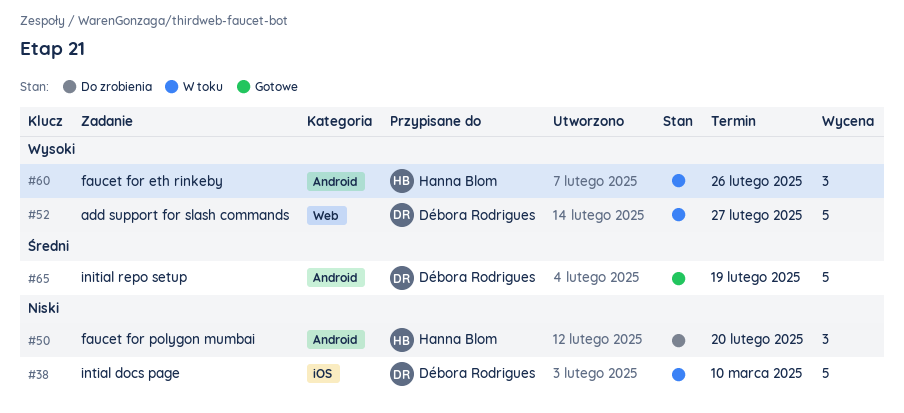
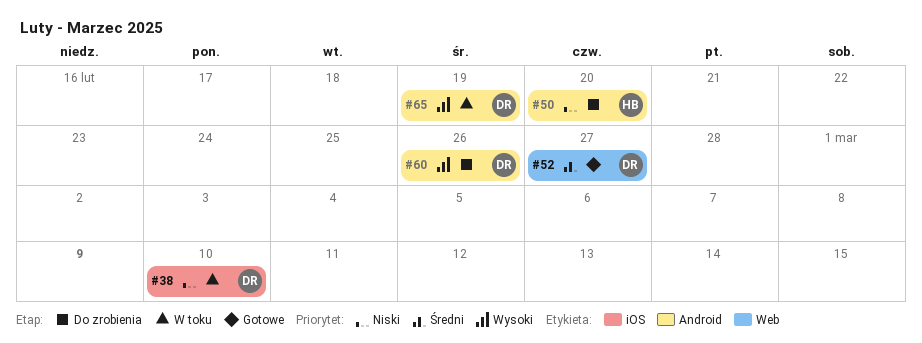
#52, status: W toku -> Gotowe
#52, priority: Wysoki -> Średni
#60, status: W toku -> Do zrobienia
#60, owner: Hanna Blom -> Débora Rodrigues
#65, status: Gotowe -> W toku
#65, priority: Średni -> Wysoki

